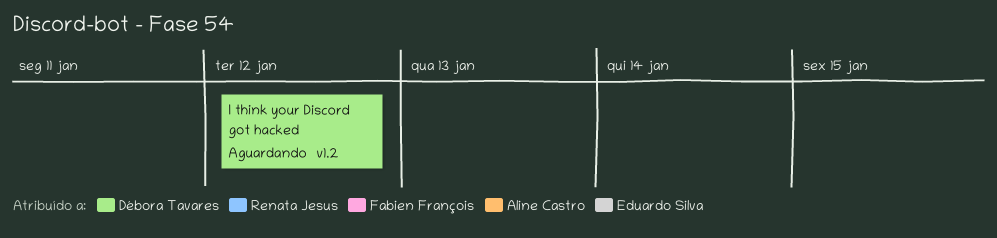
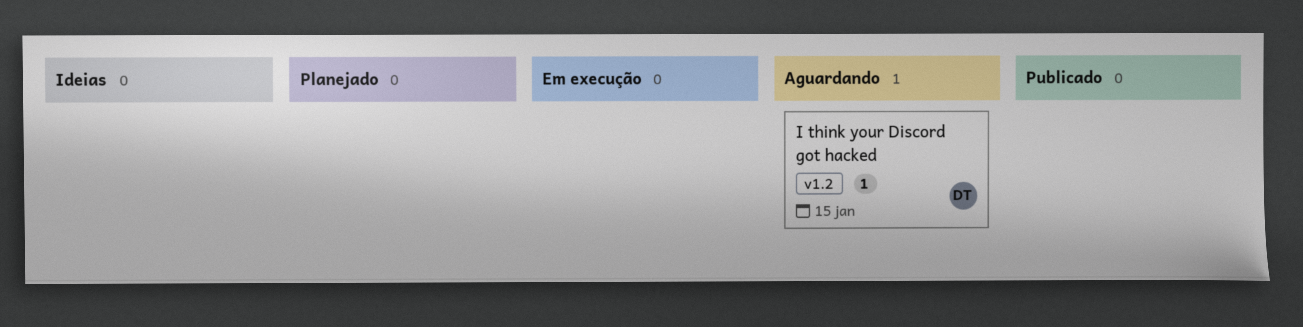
I think your Discord got hacked, due: Jan 12 -> Jan 15

